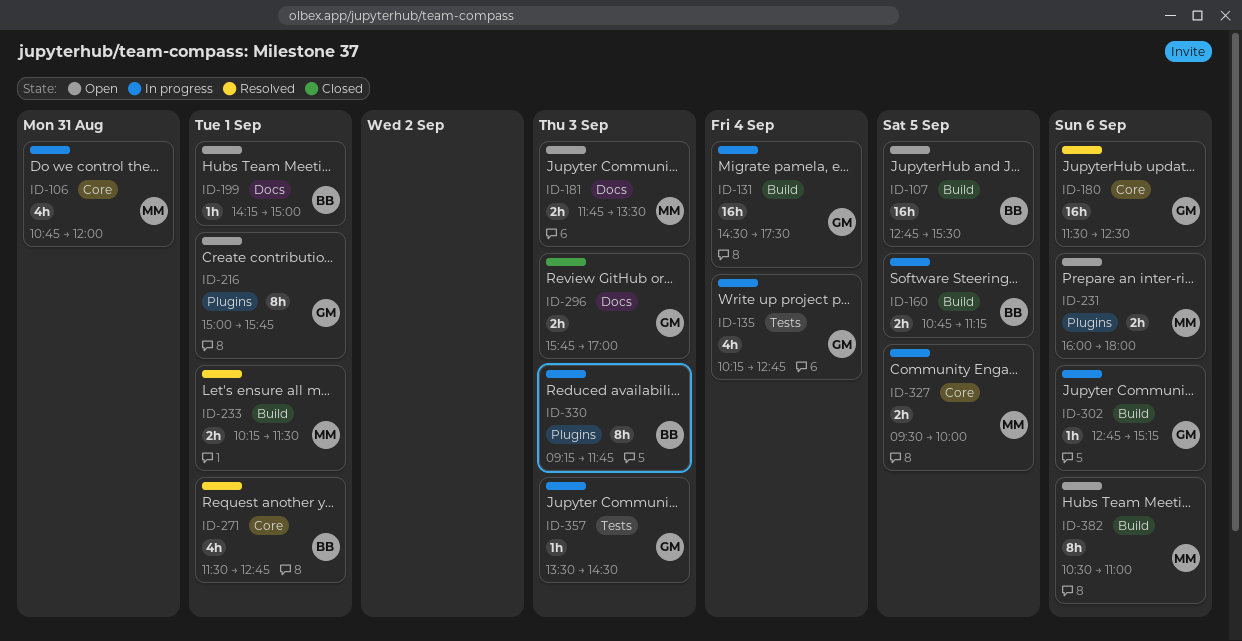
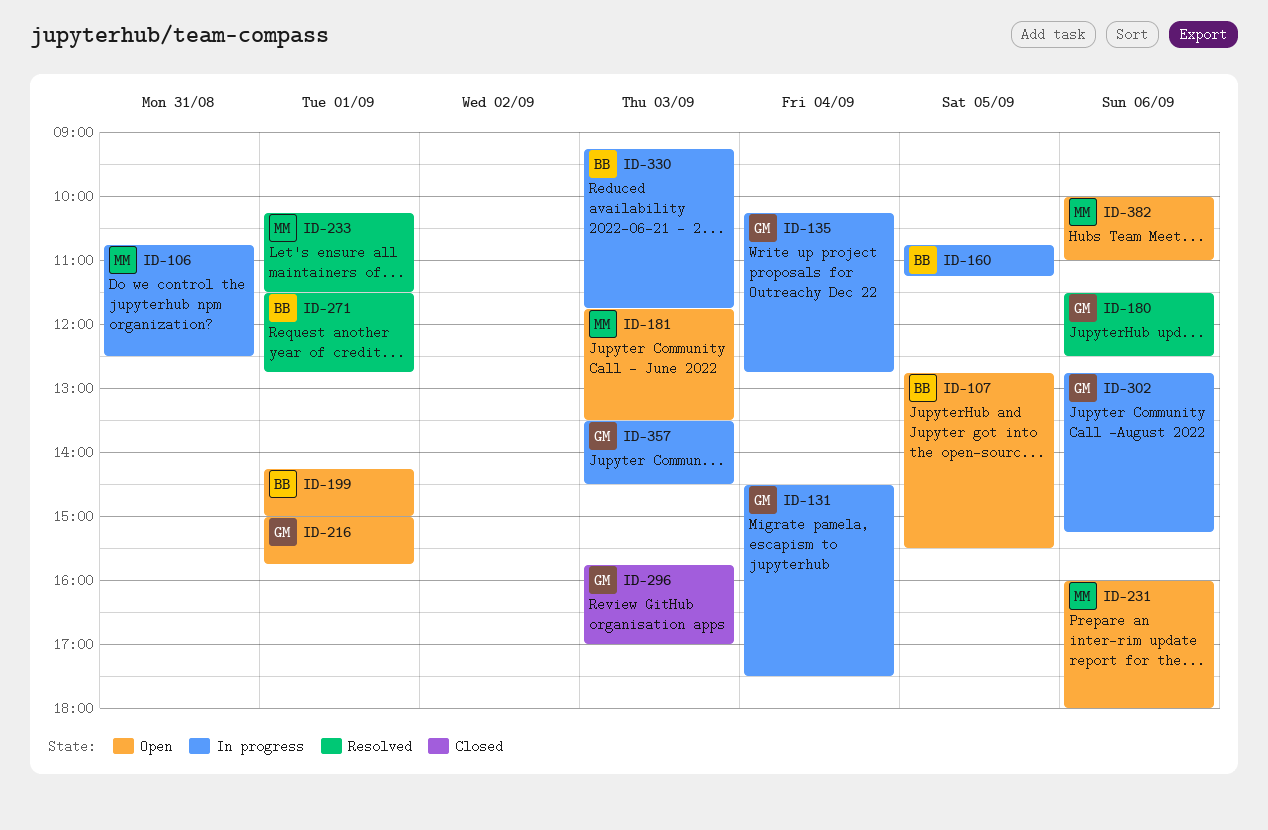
ID-106, ends: 12:00 -> 12:30
ID-327: present -> none
ID-382, begins: 10:30 -> 10:00

